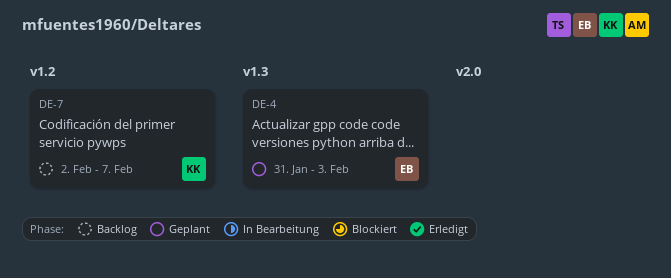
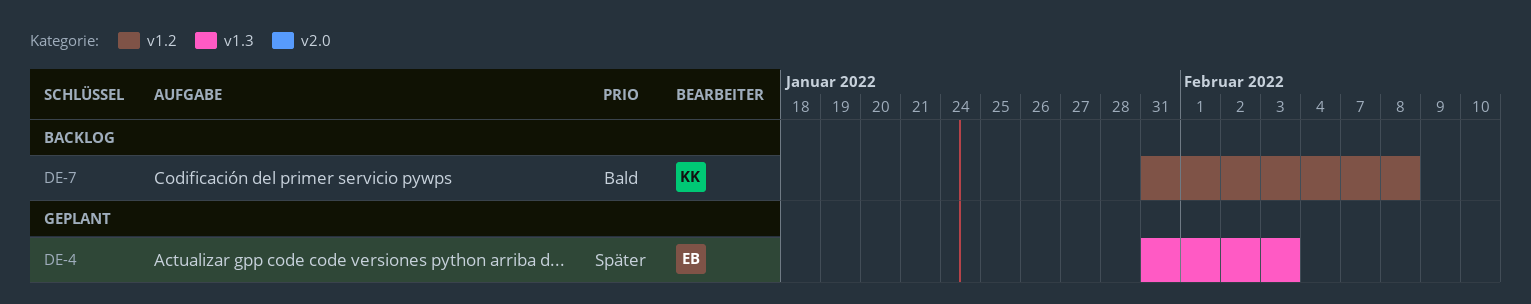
DE-7, start: Feb 2 -> Jan 31
DE-7, due: Feb 7 -> Feb 8

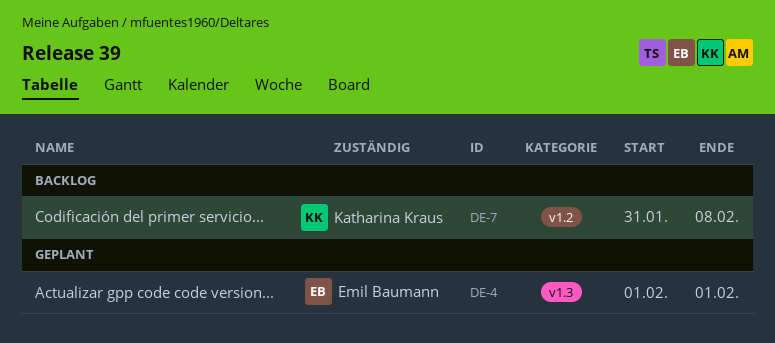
DE-4, start: Jan 31 -> Feb 1
DE-4, due: Feb 3 -> Feb 1

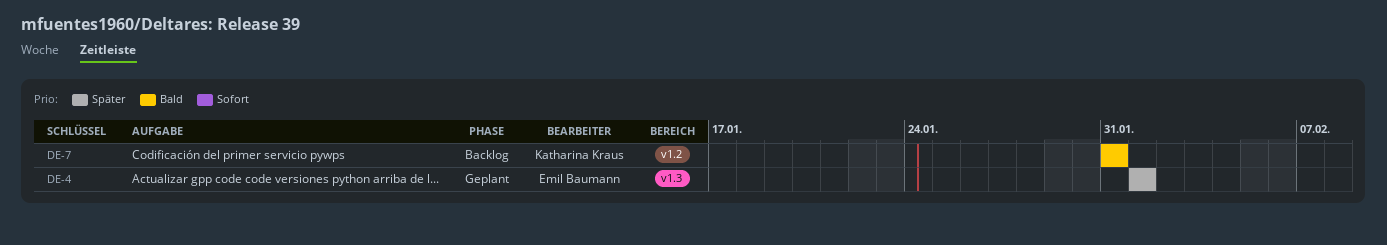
DE-7, due: Feb 8 -> Jan 31

